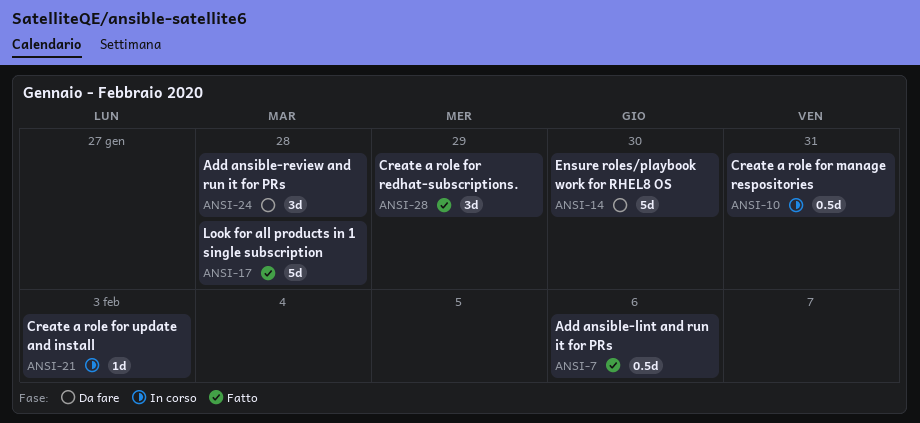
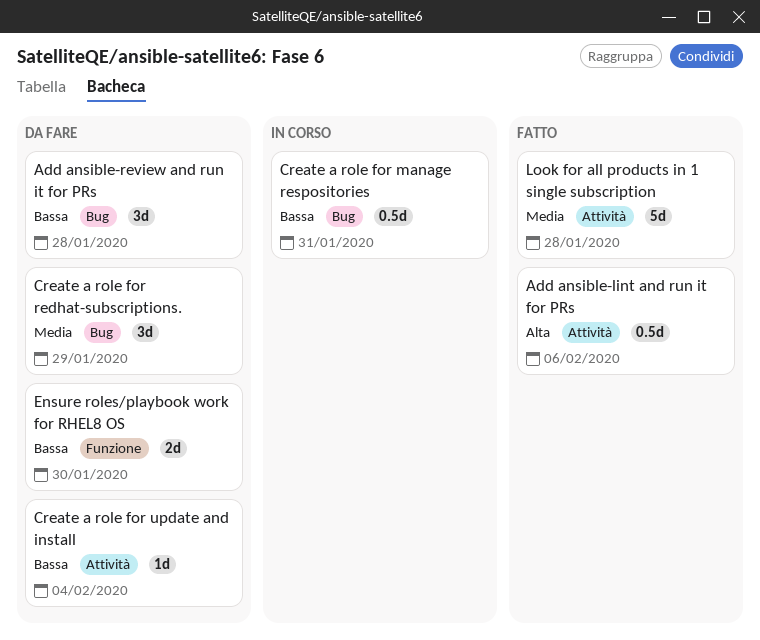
Create a role for redhat-subscriptions., status: Fatto -> Da fare
Create a role for update and install, status: In corso -> Da fare
Create a role for update and install, due: Feb 3 -> Feb 4
Ensure roles/playbook work for RHEL8 OS, estimate: 5d -> 2d

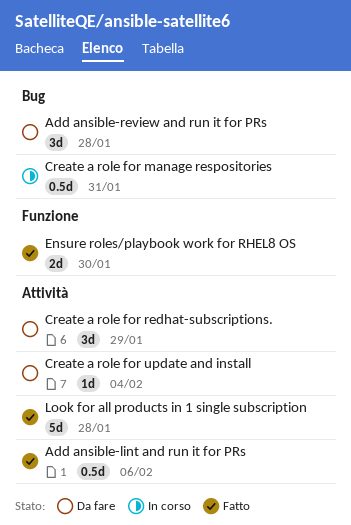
Create a role for redhat-subscriptions., label: Bug -> Attività
Ensure roles/playbook work for RHEL8 OS, status: Da fare -> Fatto

